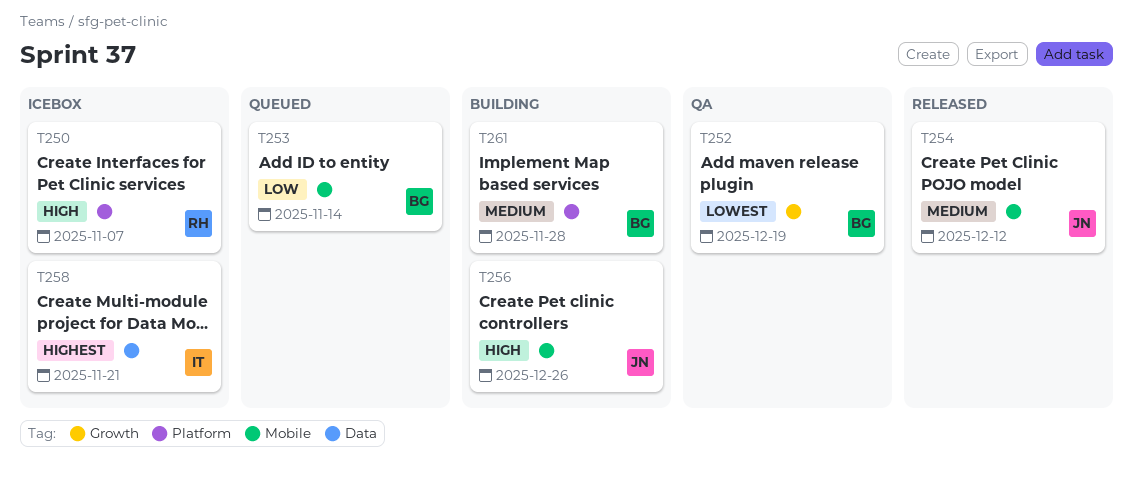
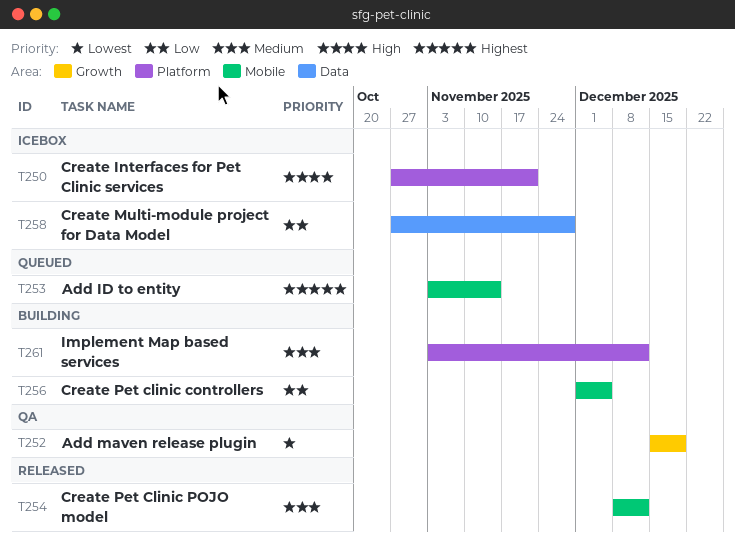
T250, due: Nov 7 -> Nov 21
T253, priority: Low -> Highest
T256, priority: High -> Low
T256, due: Dec 26 -> Dec 5
T258, priority: Highest -> Low
T258, due: Nov 21 -> Nov 28
T261, due: Nov 28 -> Dec 12

